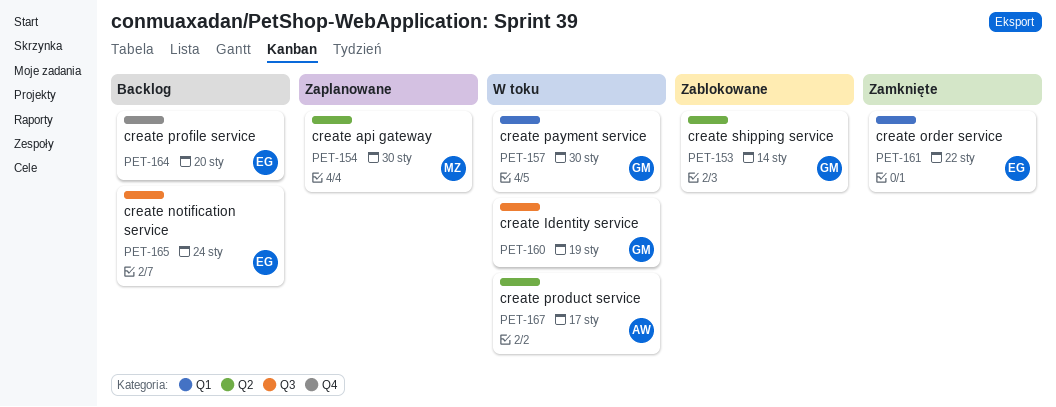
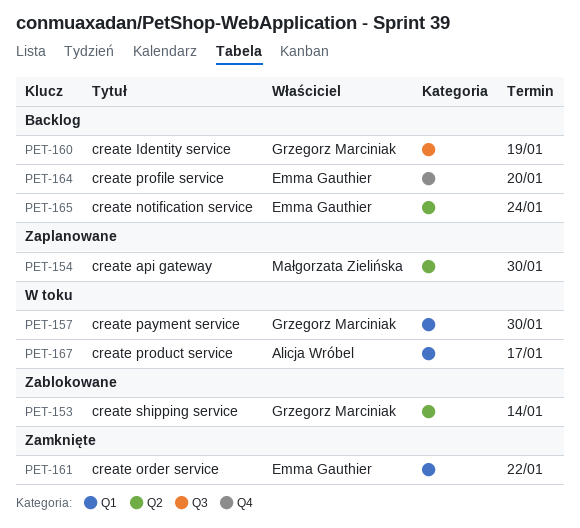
PET-160, status: W toku -> Backlog
PET-165, label: Q3 -> Q2
PET-167, label: Q2 -> Q1

